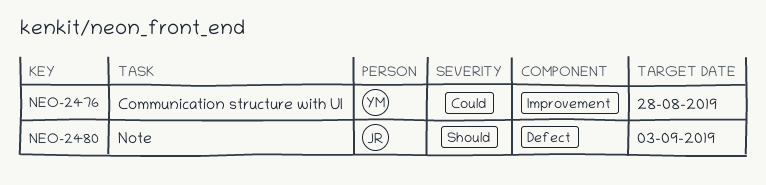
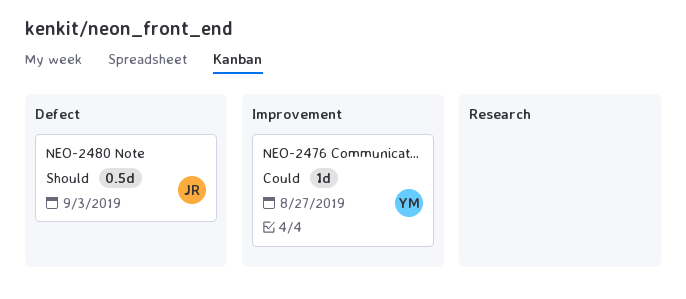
NEO-2476, due: Aug 28 -> Aug 27

